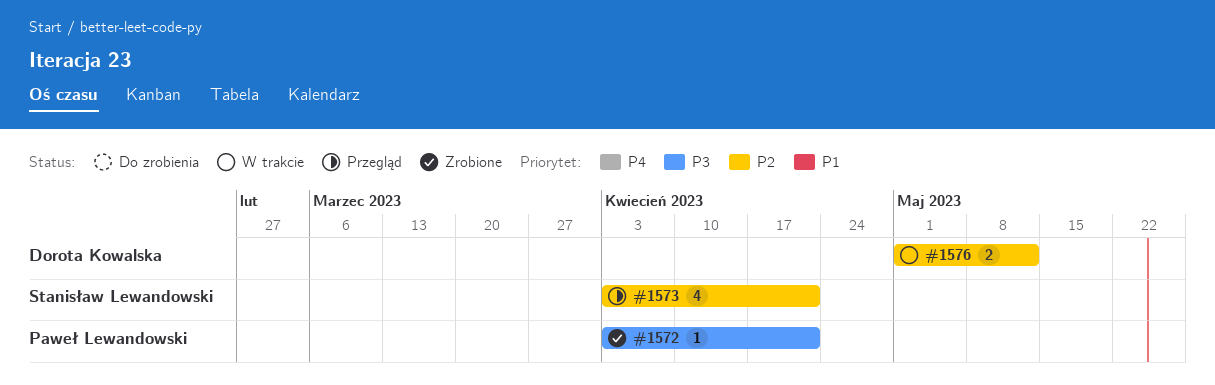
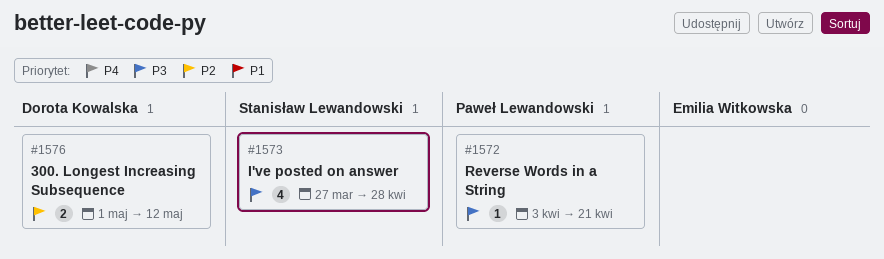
#1573, priority: P2 -> P3
#1573, start: Apr 3 -> Mar 27
#1573, due: Apr 21 -> Apr 28

